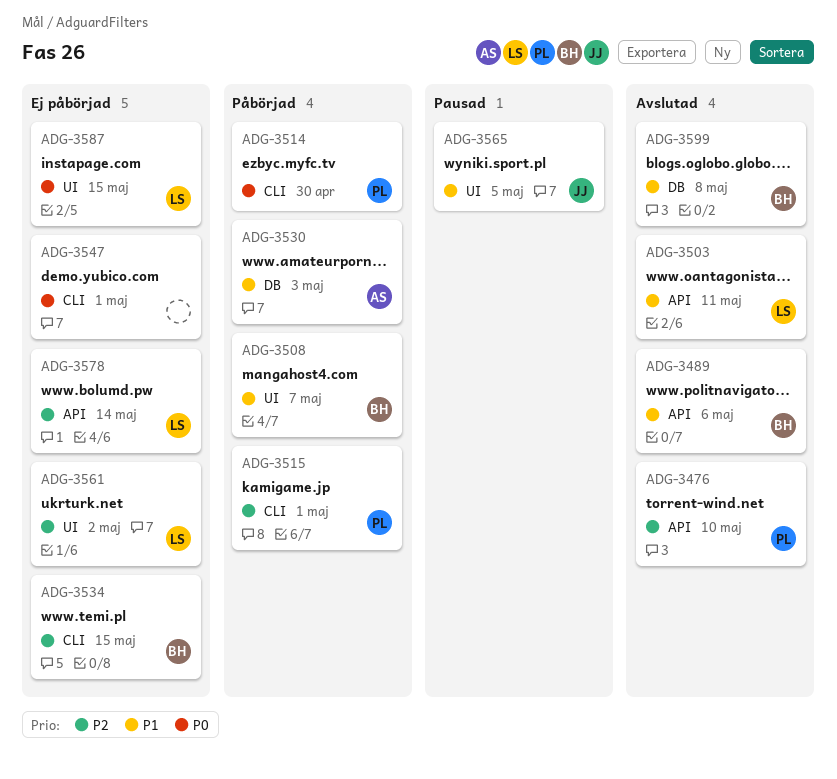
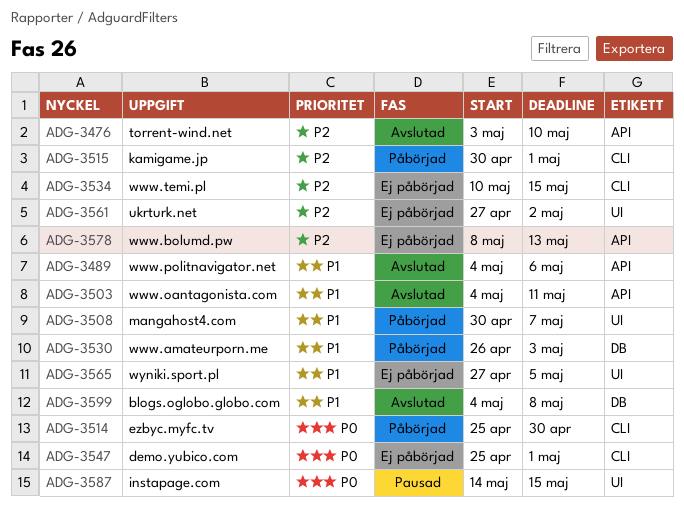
ADG-3565, status: Pausad -> Ej påbörjad
ADG-3578, due: May 14 -> May 13
ADG-3587, status: Ej påbörjad -> Pausad

